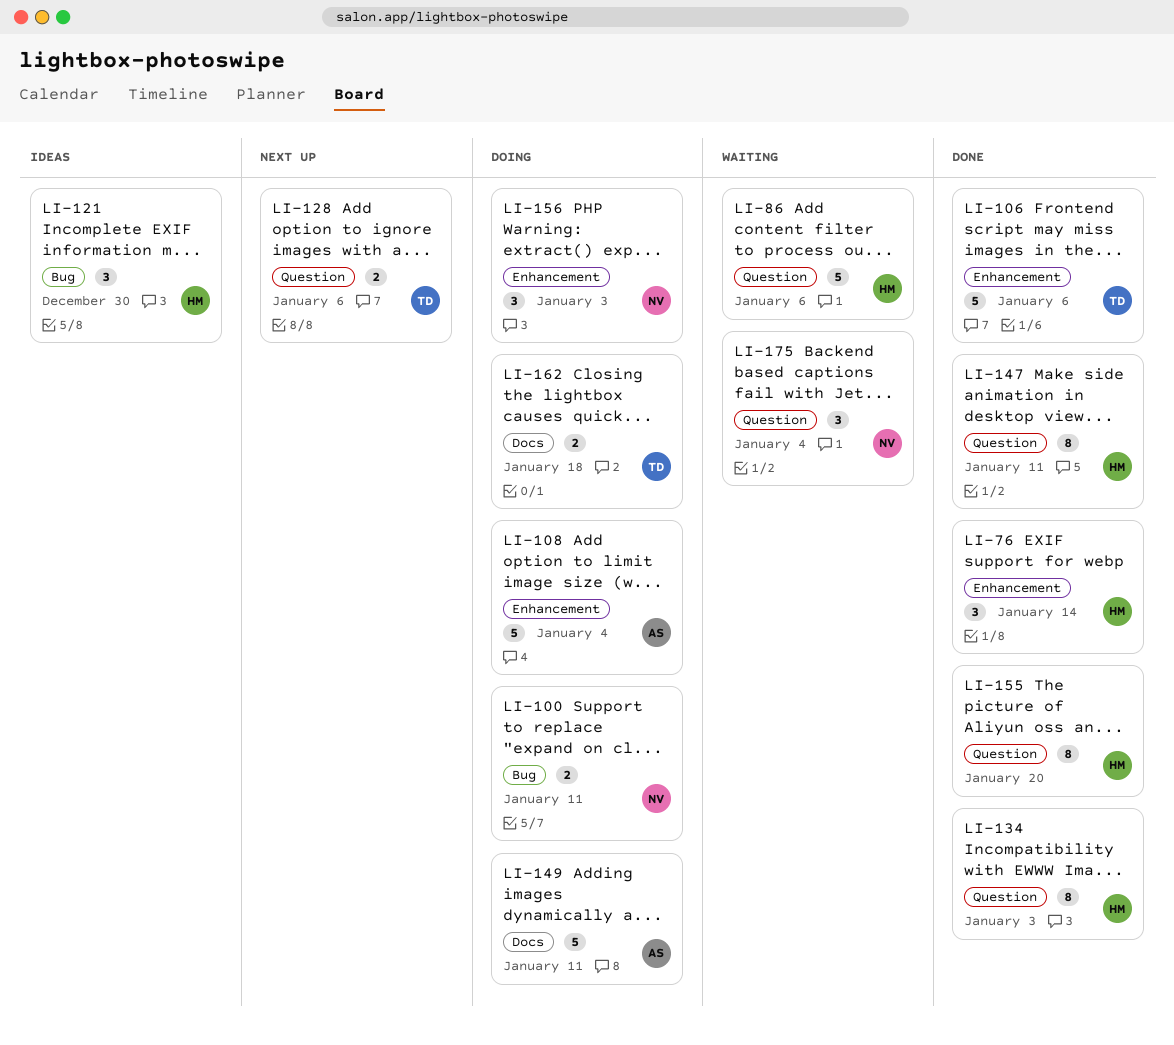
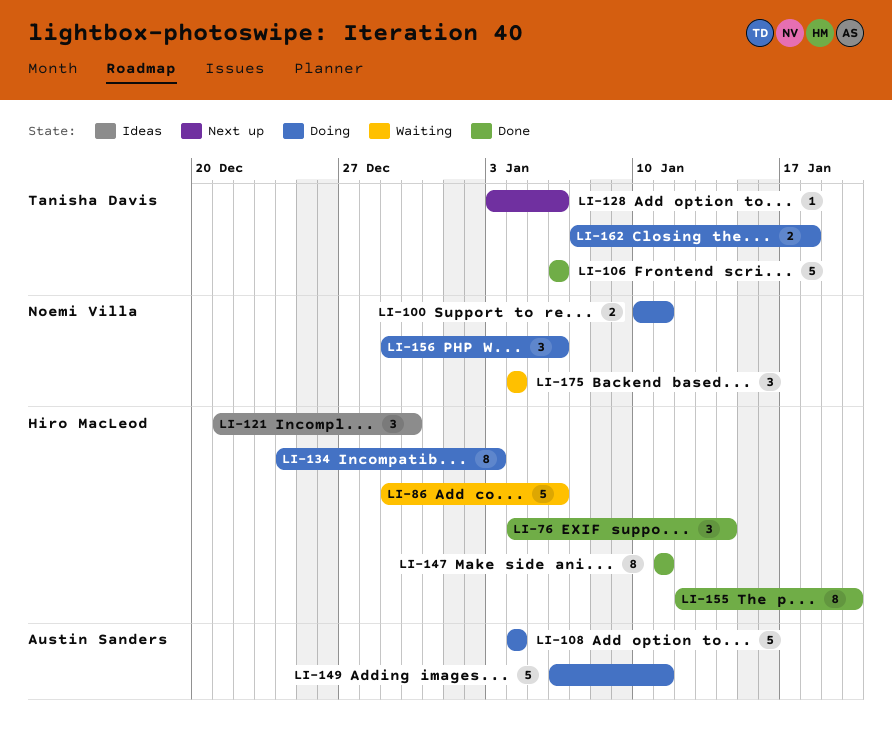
LI-128, estimate: 2 -> 1
LI-134, status: Done -> Doing
LI-156, due: Jan 3 -> Jan 6

